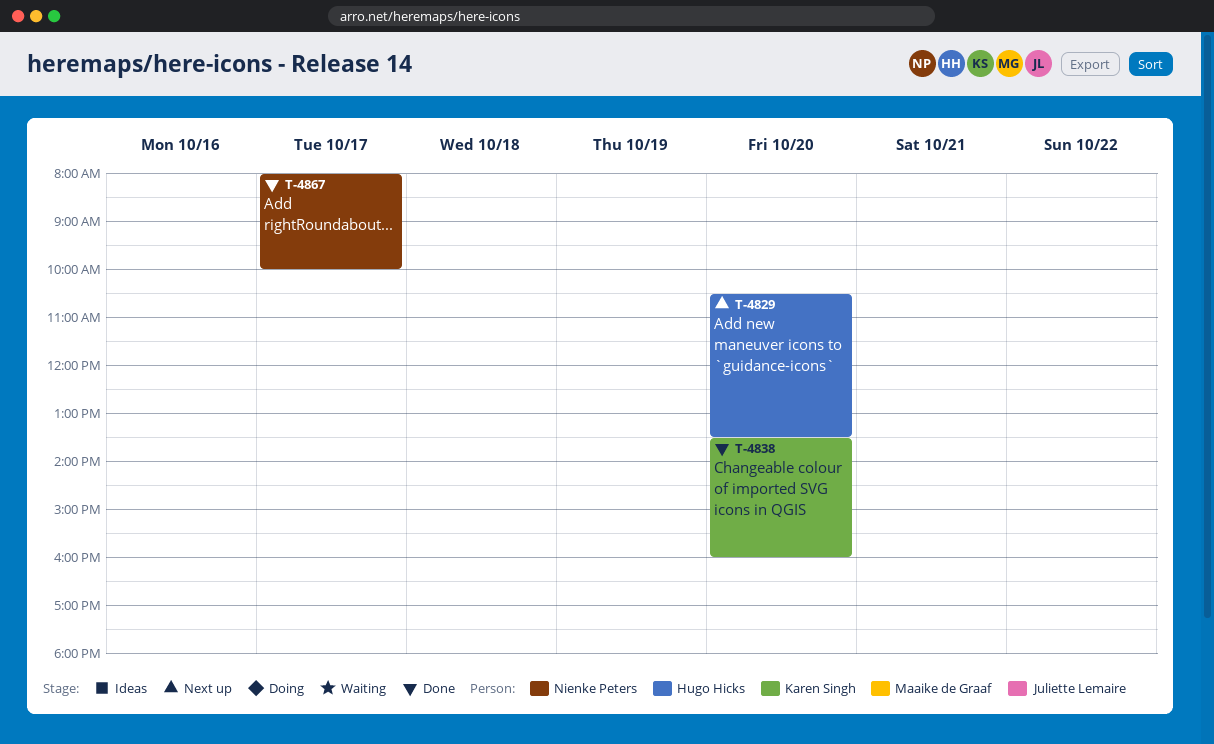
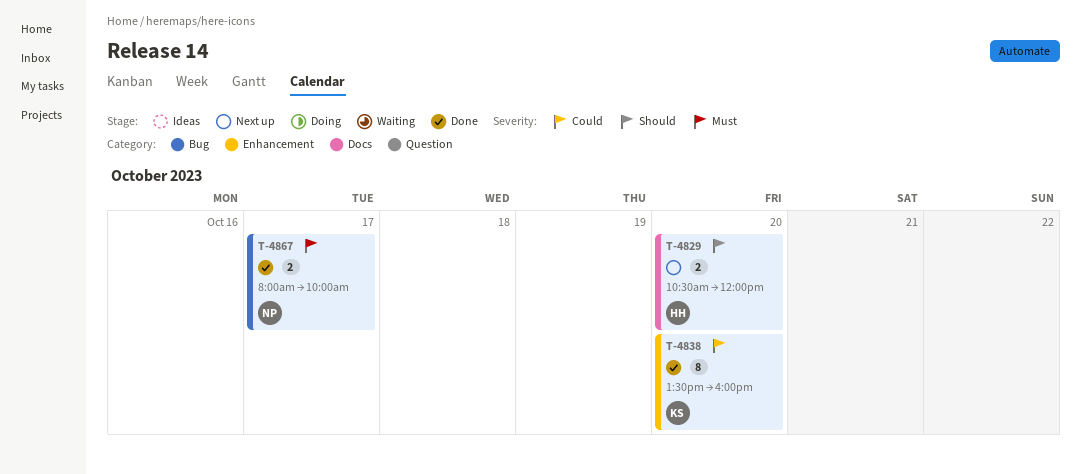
T-4829, ends: 13:30 -> 12:00

